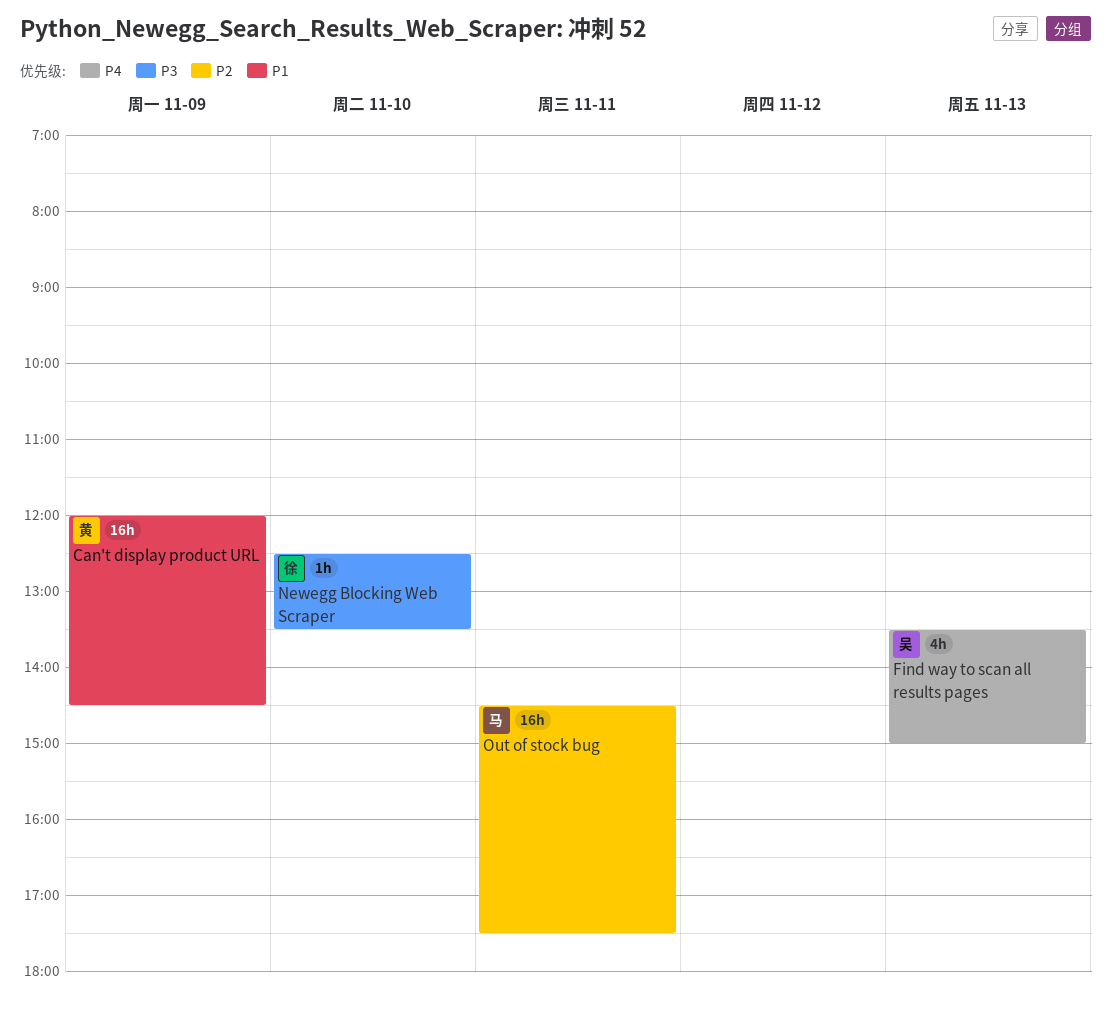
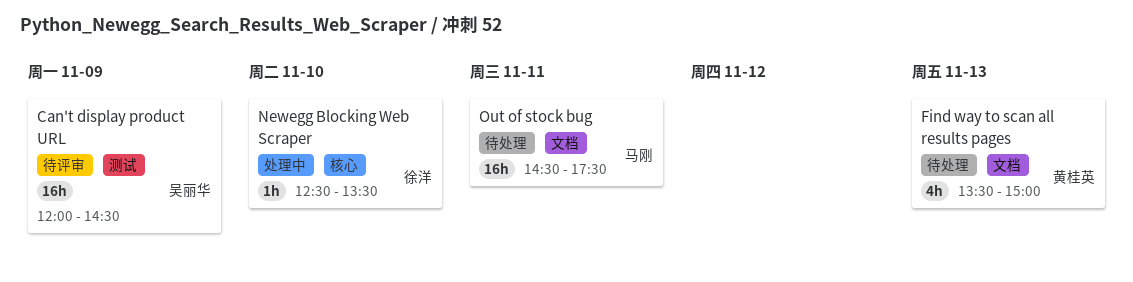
Can't display product URL, owner: 黄桂英 -> 吴丽华
Find way to scan all results pages, owner: 吴丽华 -> 黄桂英

